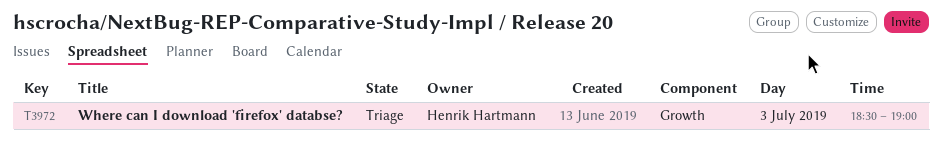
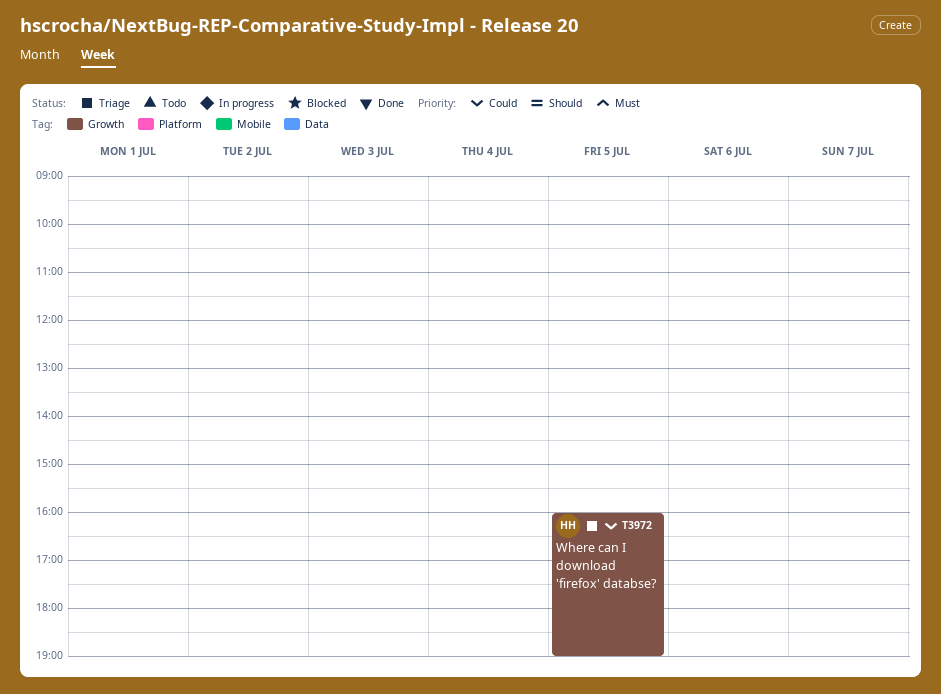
T3972, day: Jul 3 -> Jul 5
T3972, begins: 18:30 -> 16:00

